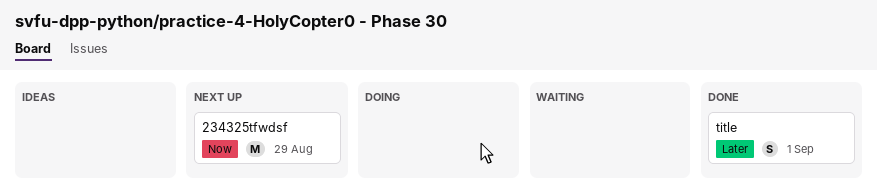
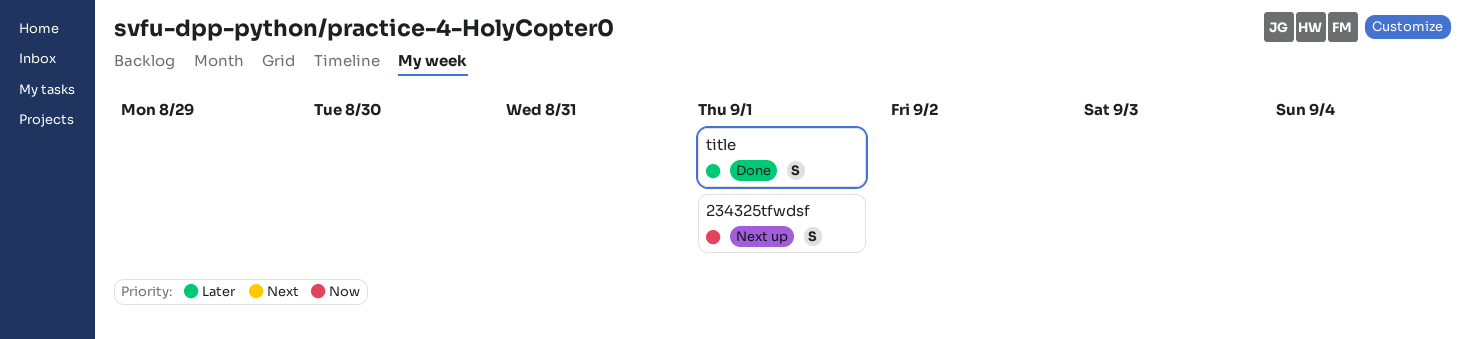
234325tfwdsf, estimate: M -> S
234325tfwdsf, due: Aug 29 -> Sep 1

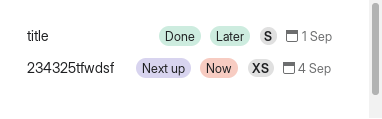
234325tfwdsf, estimate: S -> XS
234325tfwdsf, due: Sep 1 -> Sep 4

